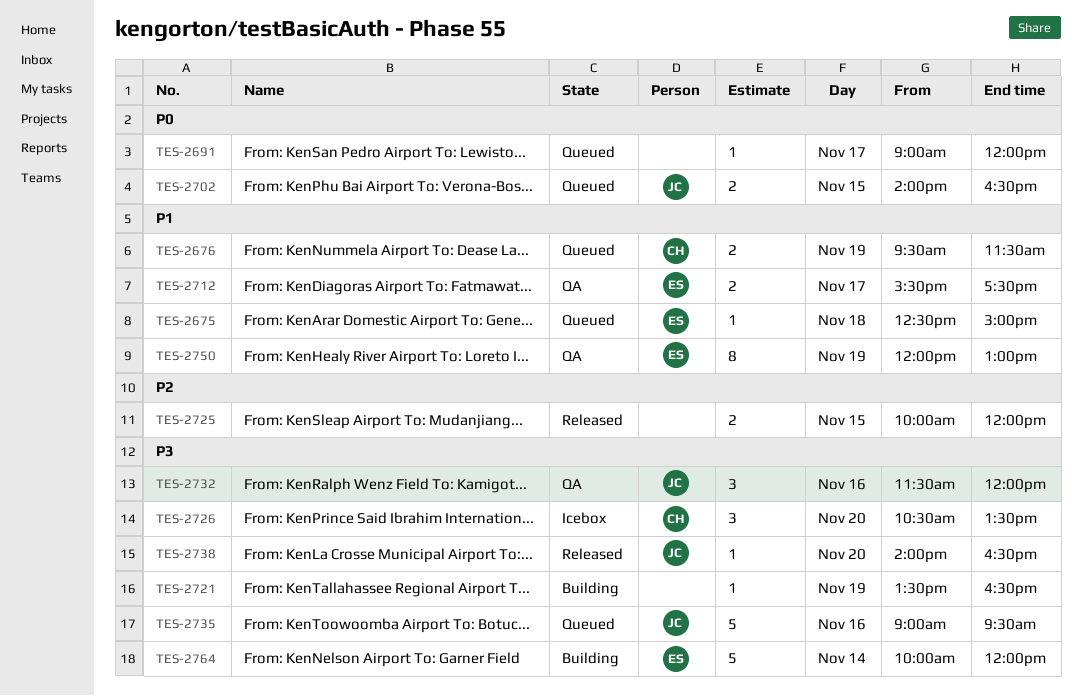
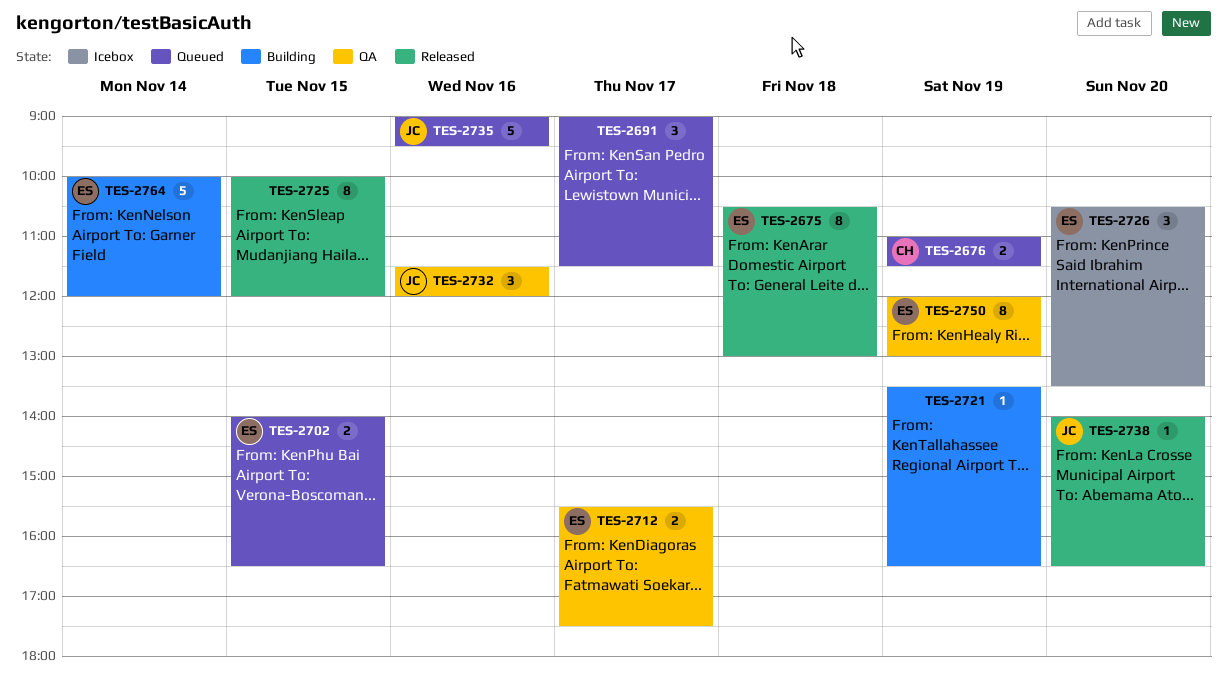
TES-2675, status: Queued -> Released
TES-2675, estimate: 1 -> 8
TES-2675, begins: 12:30 -> 10:30
TES-2675, ends: 15:00 -> 13:00
TES-2676, begins: 09:30 -> 11:00
TES-2691, estimate: 1 -> 3
TES-2691, ends: 12:00 -> 11:30
TES-2702, owner: JC -> ES
TES-2725, estimate: 2 -> 8
TES-2726, owner: CH -> ES

